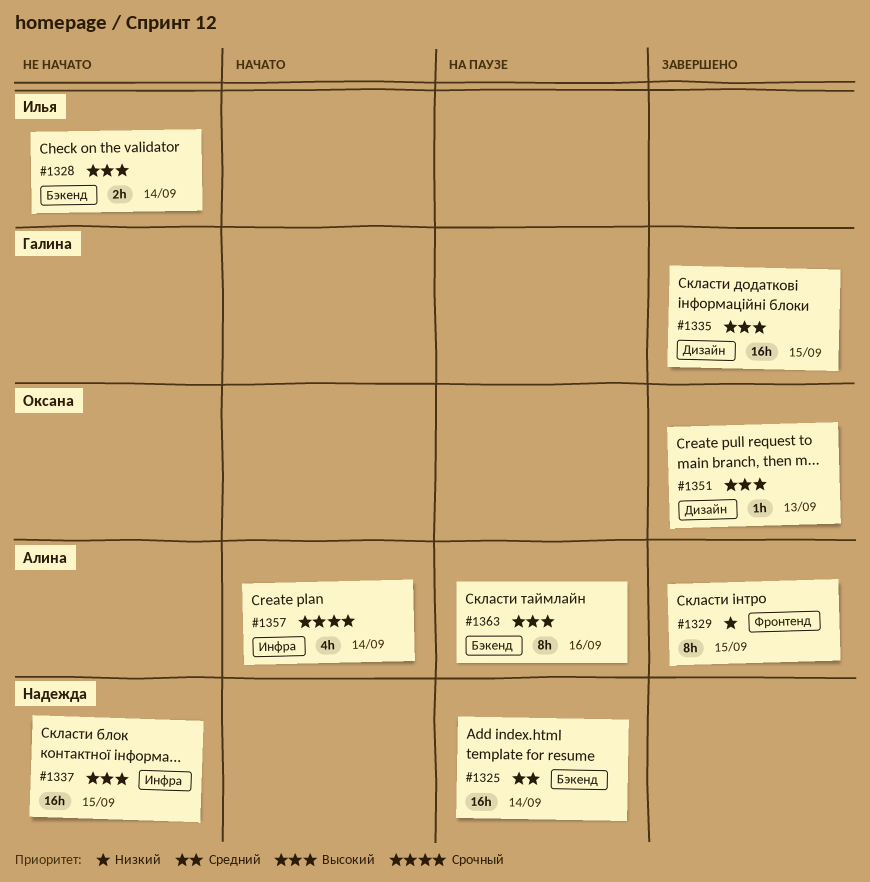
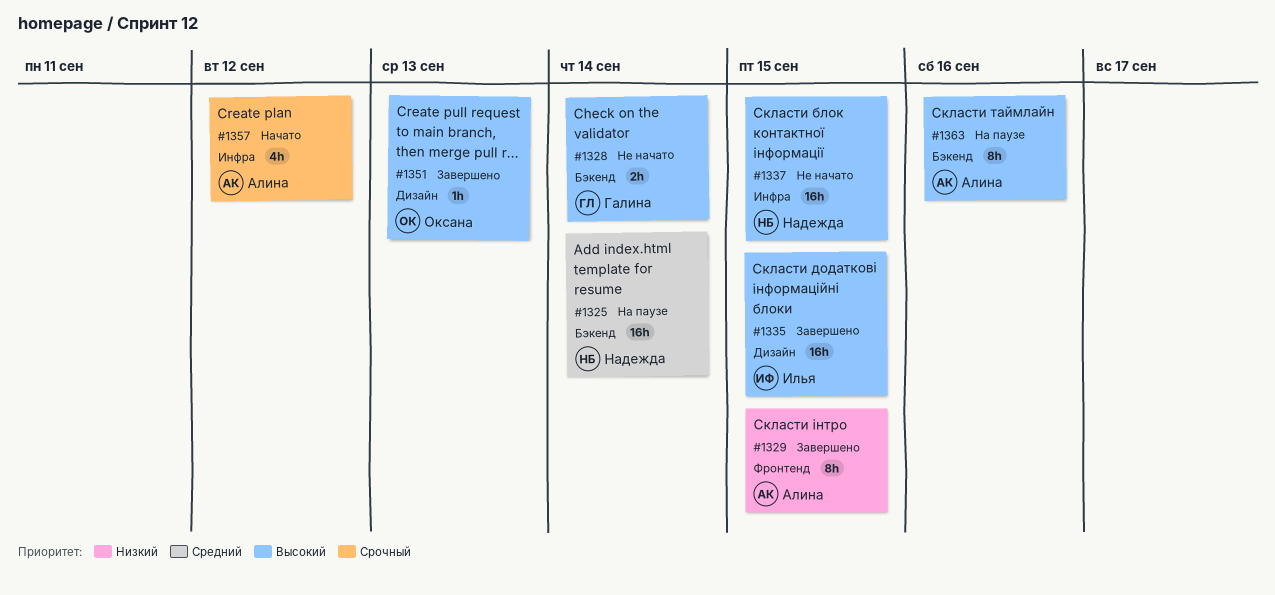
#1328, owner: Илья -> Галина
#1335, owner: Галина -> Илья
#1357, due: Sep 14 -> Sep 12

